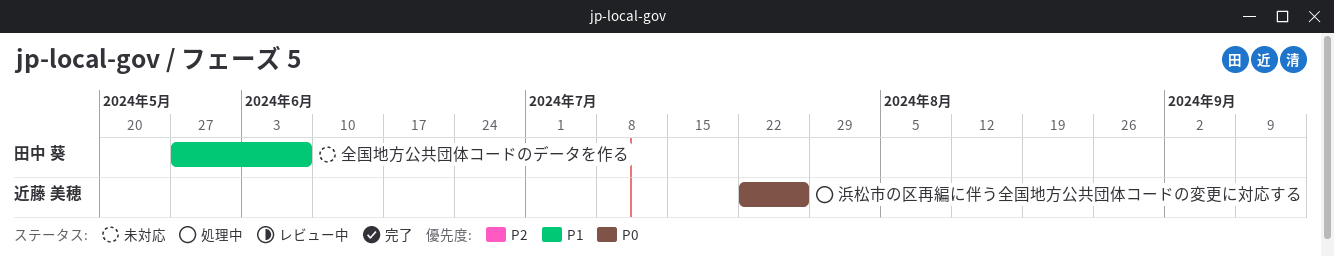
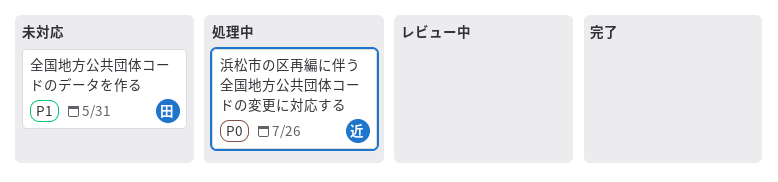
全国地方公共団体コードのデータを作る, due: Jun 7 -> May 31

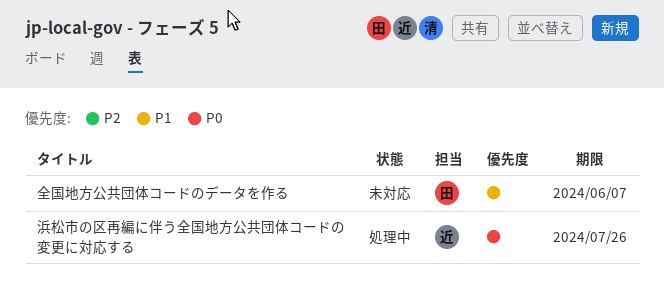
全国地方公共団体コードのデータを作る, due: May 31 -> Jun 7

